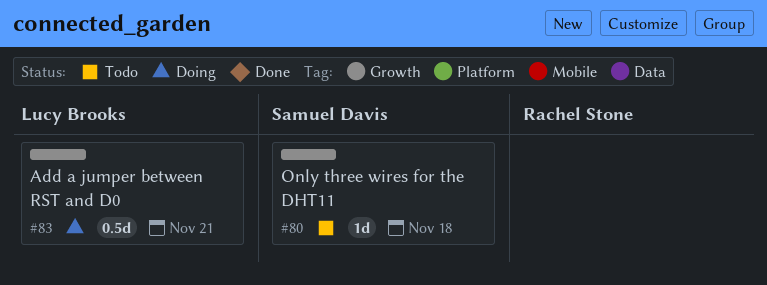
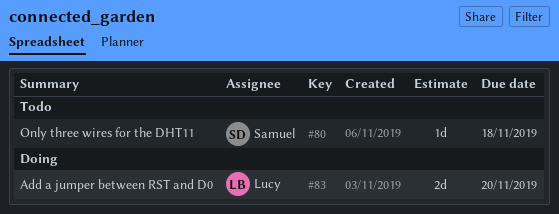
#83, estimate: 0.5d -> 2d
#83, due: Nov 21 -> Nov 20

